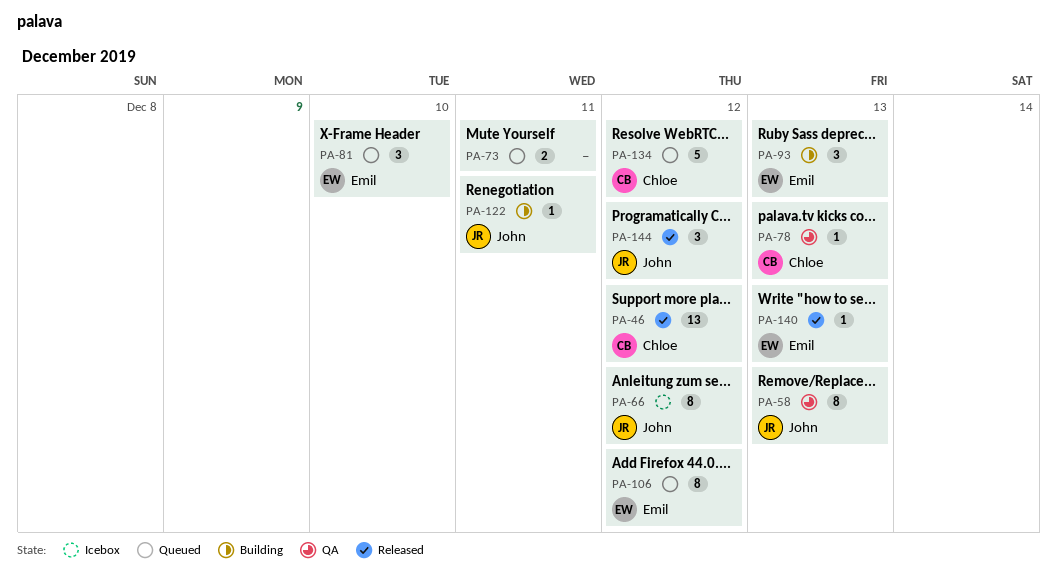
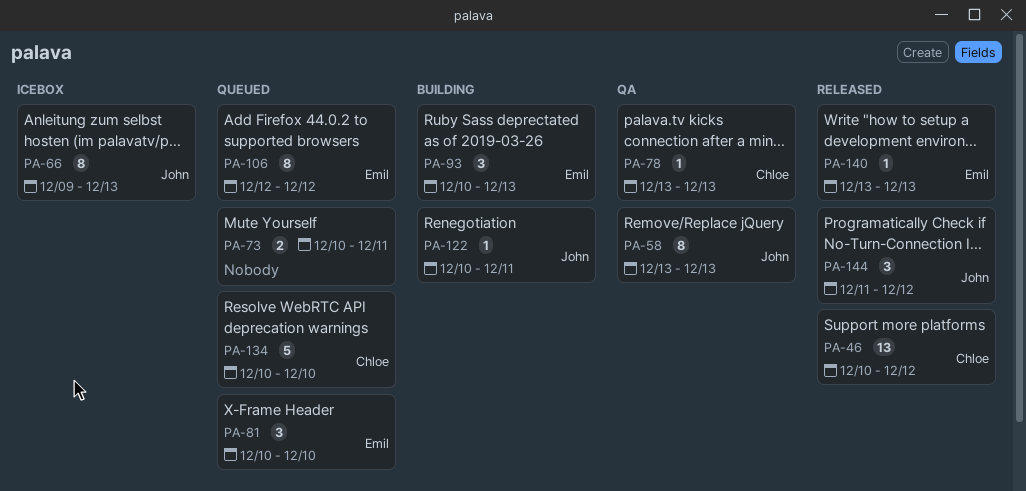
PA-66, due: Dec 12 -> Dec 13
PA-134, due: Dec 12 -> Dec 10

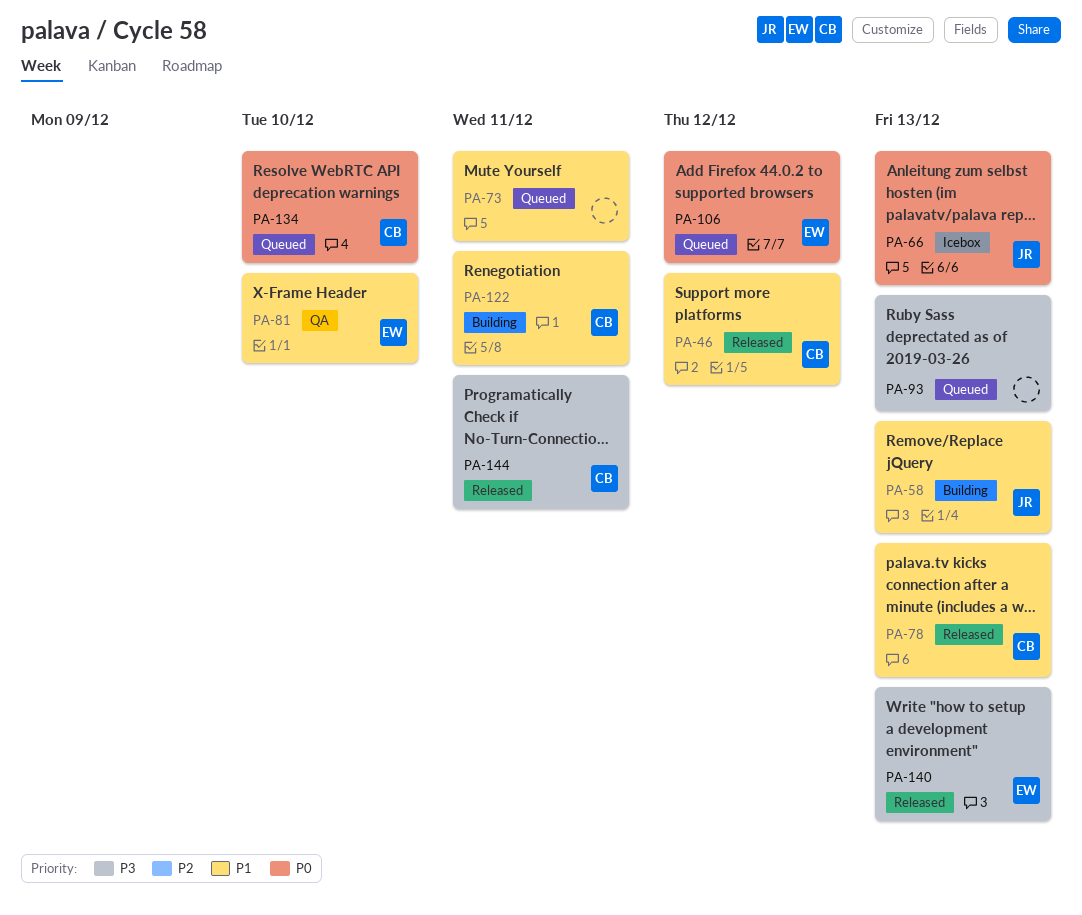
PA-58, status: QA -> Building
PA-78, status: QA -> Released
PA-81, status: Queued -> QA
PA-93, status: Building -> Queued
PA-93, owner: Emil -> none
PA-122, owner: John -> Chloe
PA-144, owner: John -> Chloe
PA-144, due: Dec 12 -> Dec 11

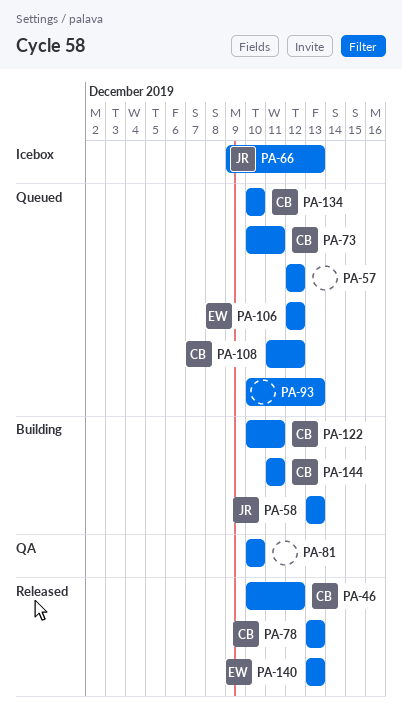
PA-57: none -> present
PA-73, owner: none -> CB
PA-81, owner: EW -> none
PA-108: none -> present
PA-144, status: Released -> Building

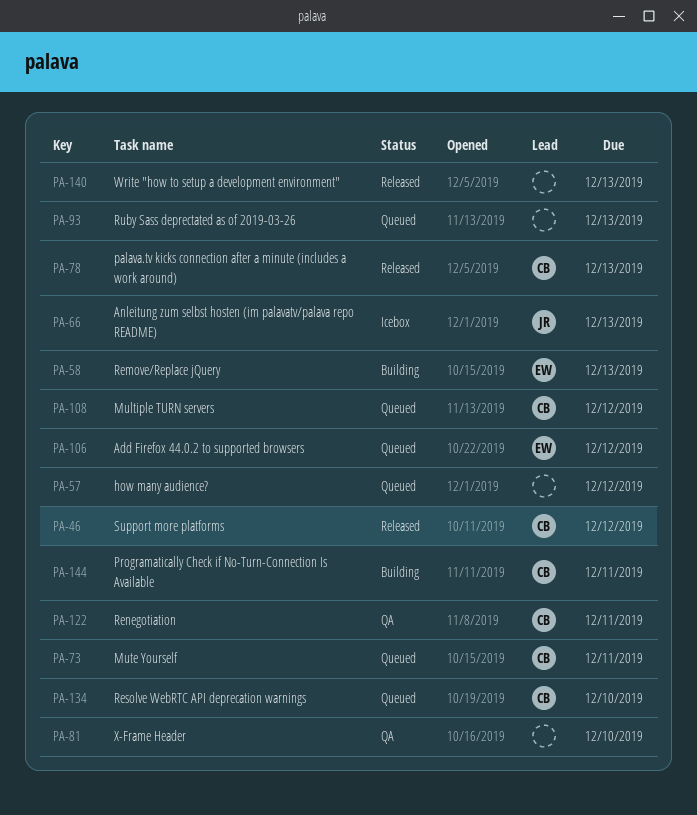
PA-58, owner: JR -> EW
PA-122, status: Building -> QA
PA-140, owner: EW -> none

